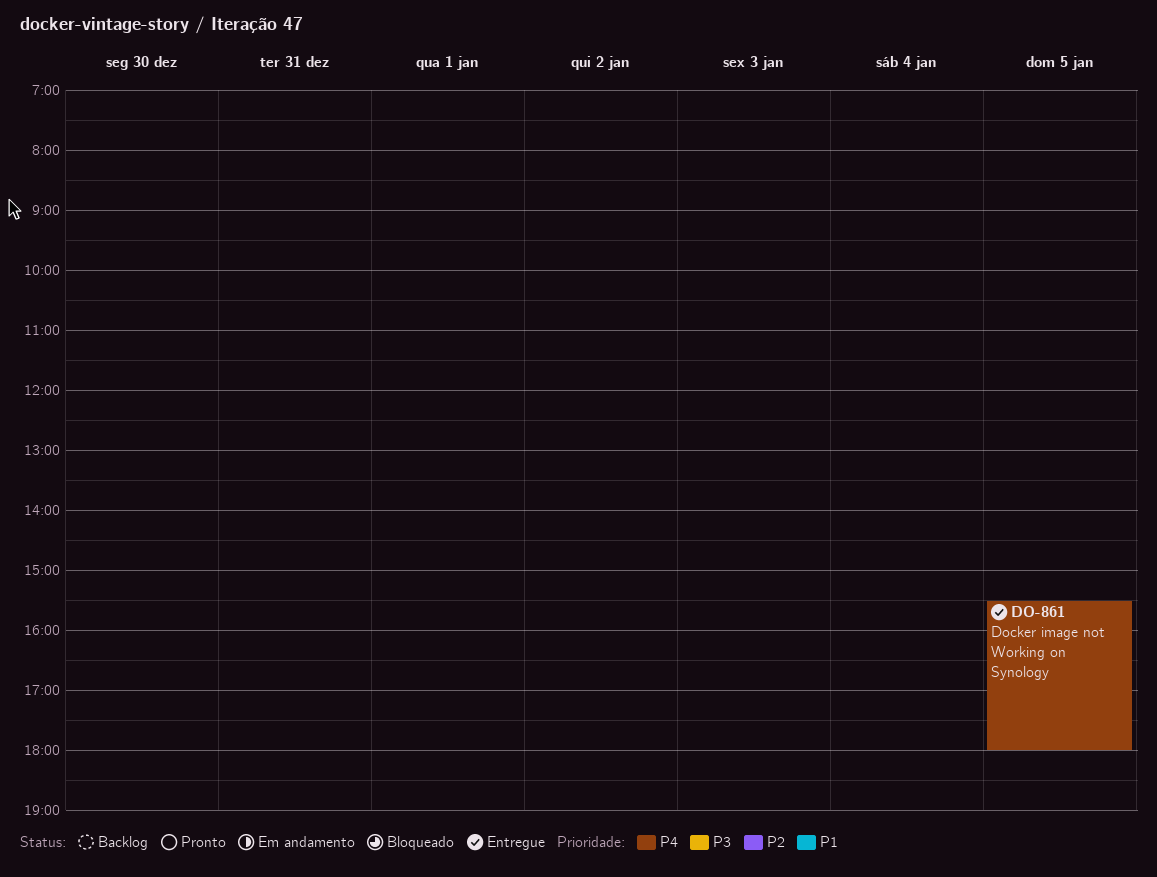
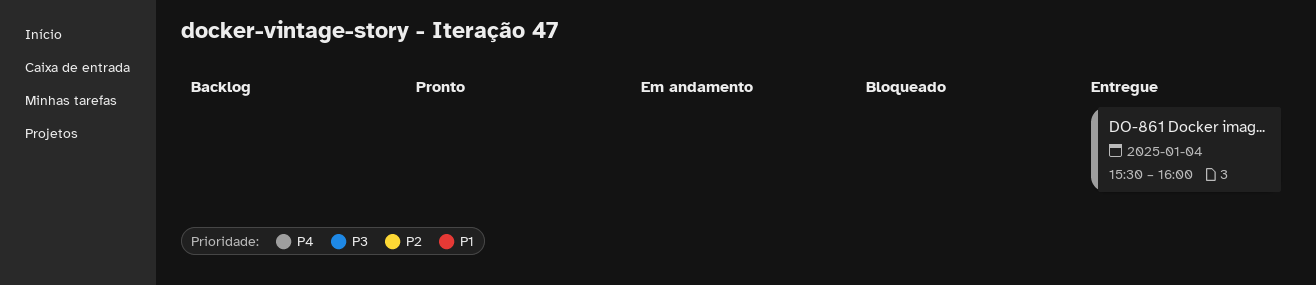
DO-861, day: Jan 5 -> Jan 4
DO-861, ends: 18:00 -> 16:00

